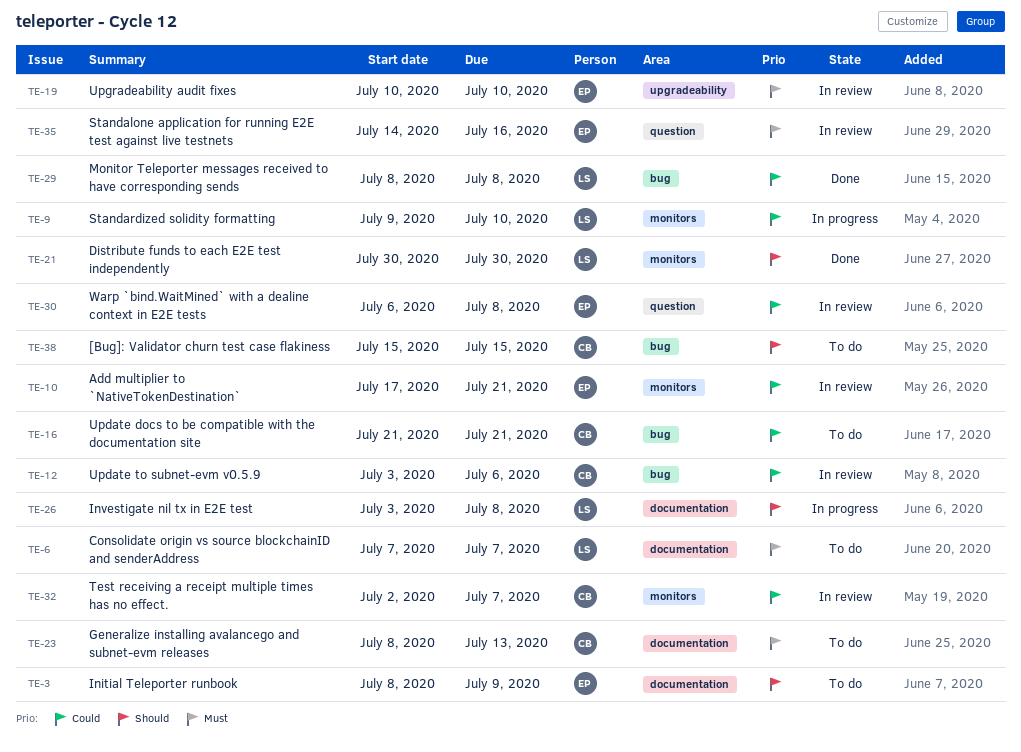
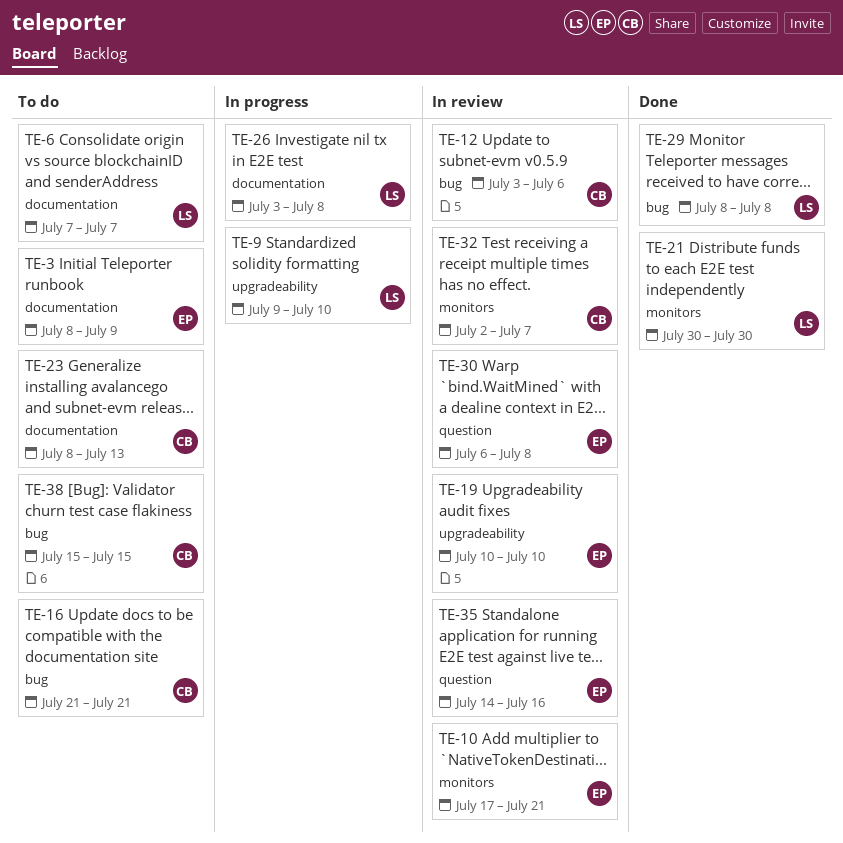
TE-9, label: monitors -> upgradeability

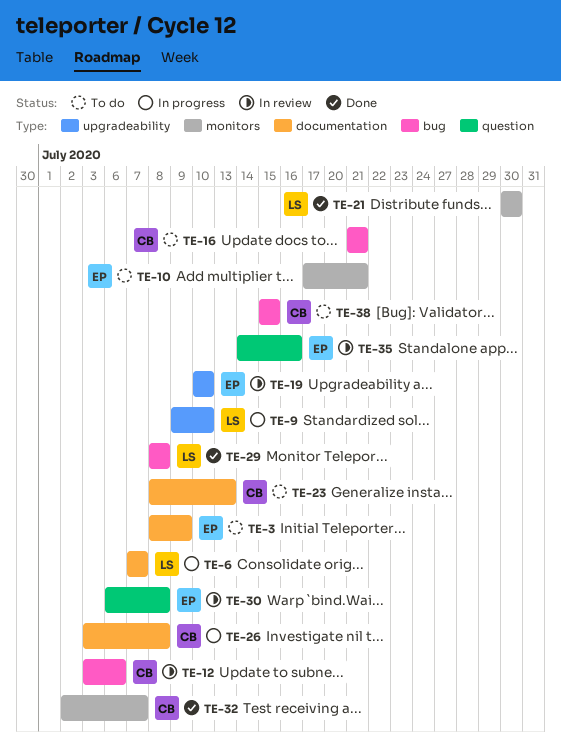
TE-6, status: To do -> In progress
TE-10, status: In review -> To do
TE-26, owner: LS -> CB
TE-32, status: In review -> Done

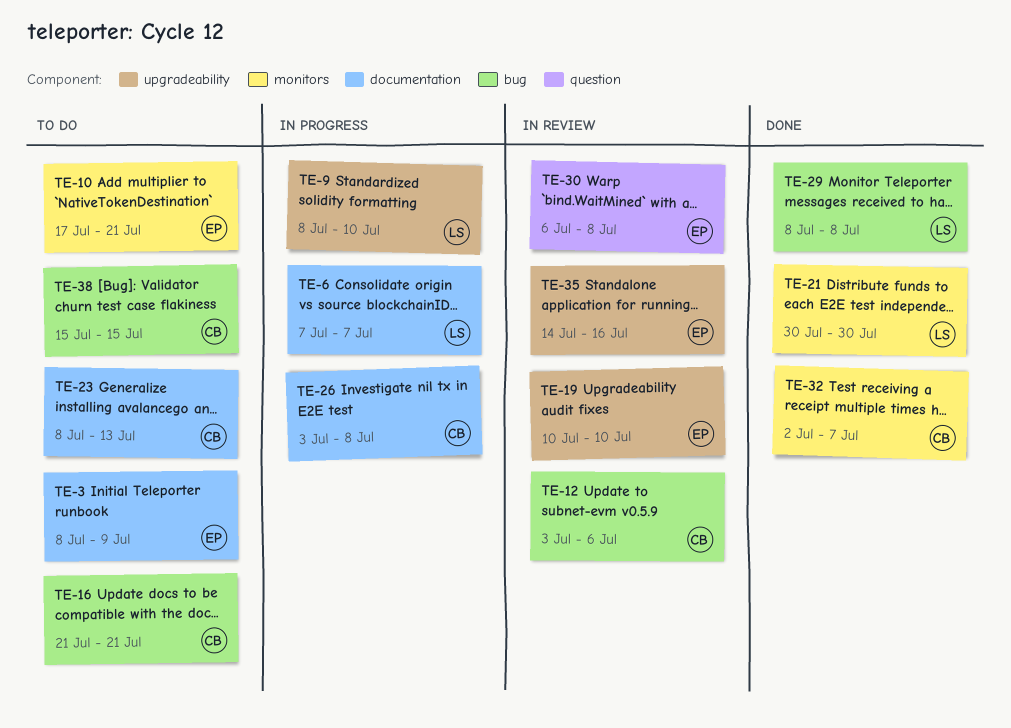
TE-9, start: Jul 9 -> Jul 8
TE-35, label: question -> upgradeability

